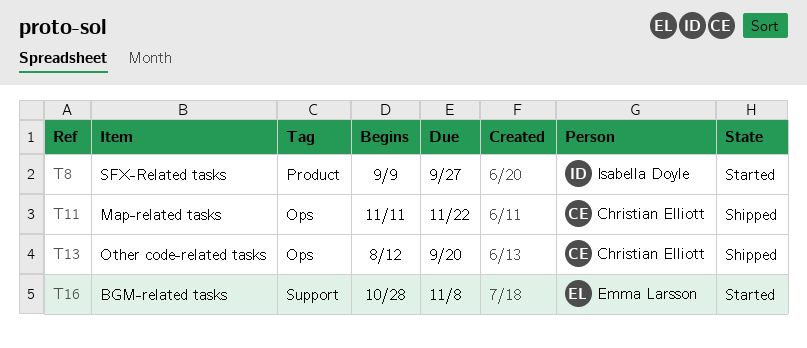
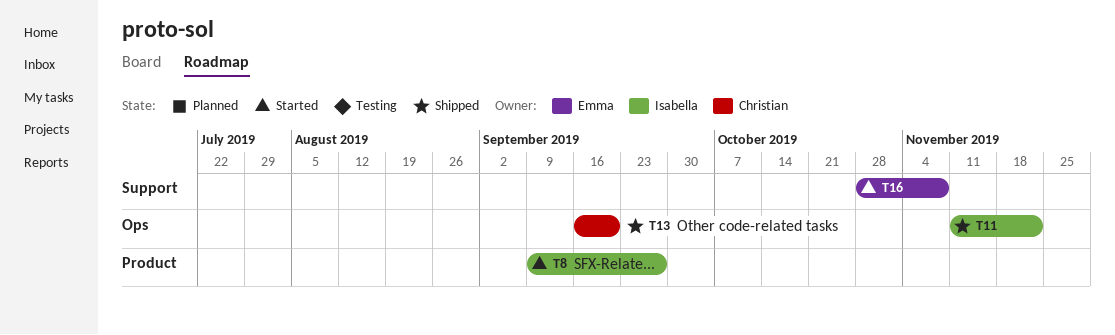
T11, owner: Christian Elliott -> Isabella Doyle
T13, start: Aug 12 -> Sep 16

